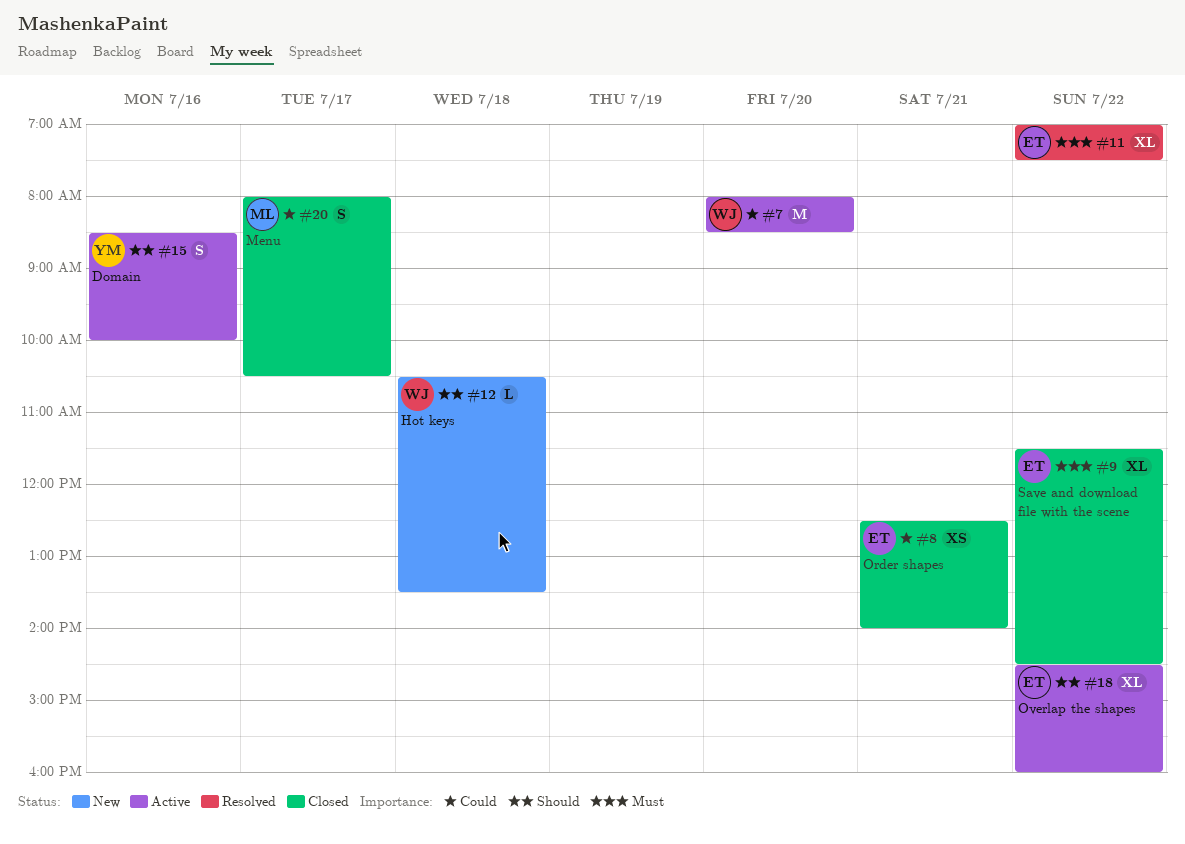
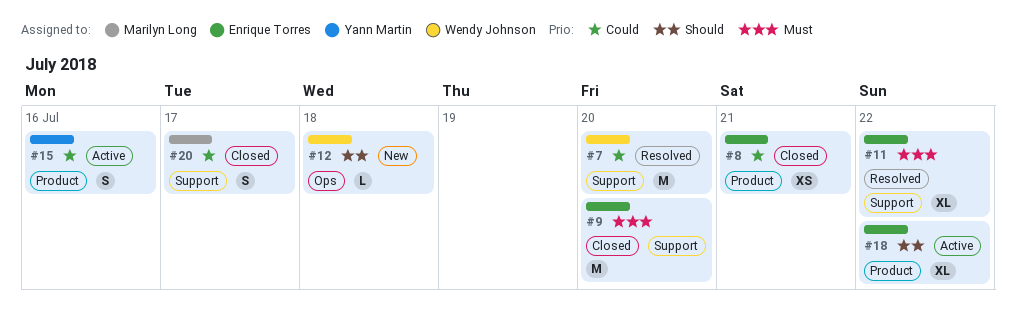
#7, status: Active -> Resolved
#9, estimate: XL -> M
#9, day: Jul 22 -> Jul 20
#15, priority: Should -> Could

